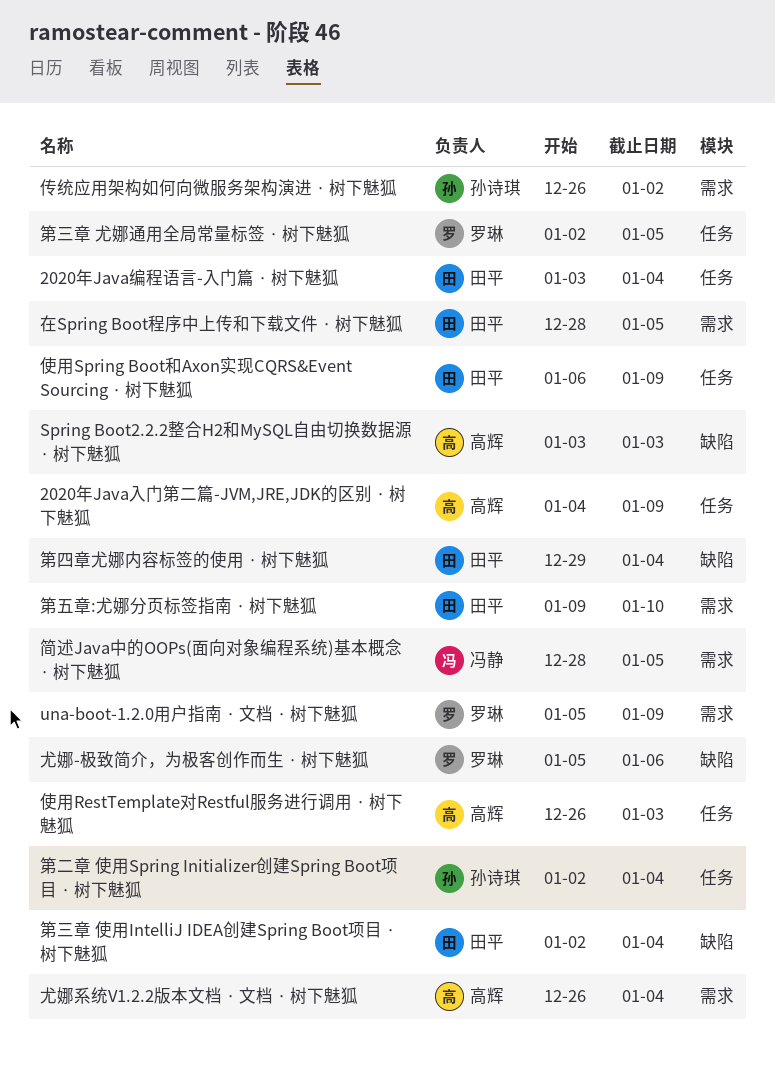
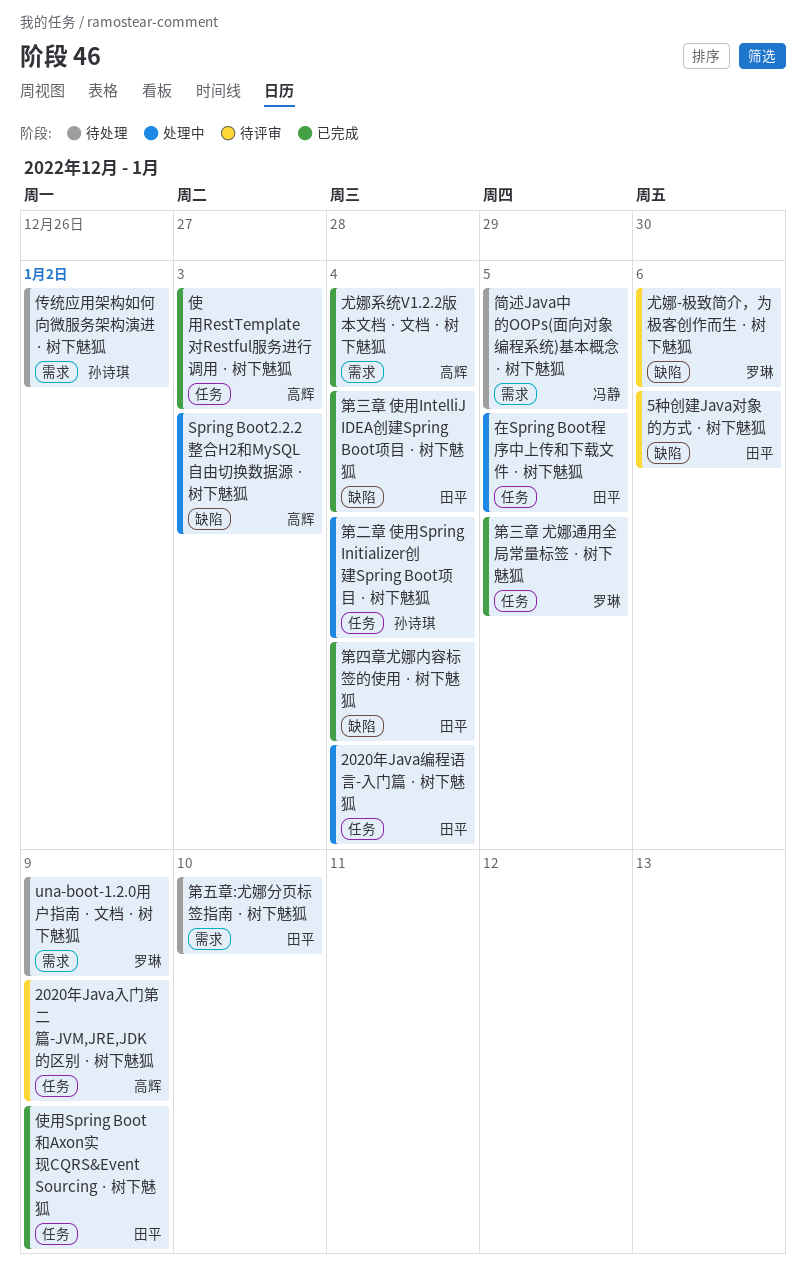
5种创建Java对象的方式 · 树下魅狐: none -> present
在Spring Boot程序中上传和下载文件 · 树下魅狐, label: 需求 -> 任务

